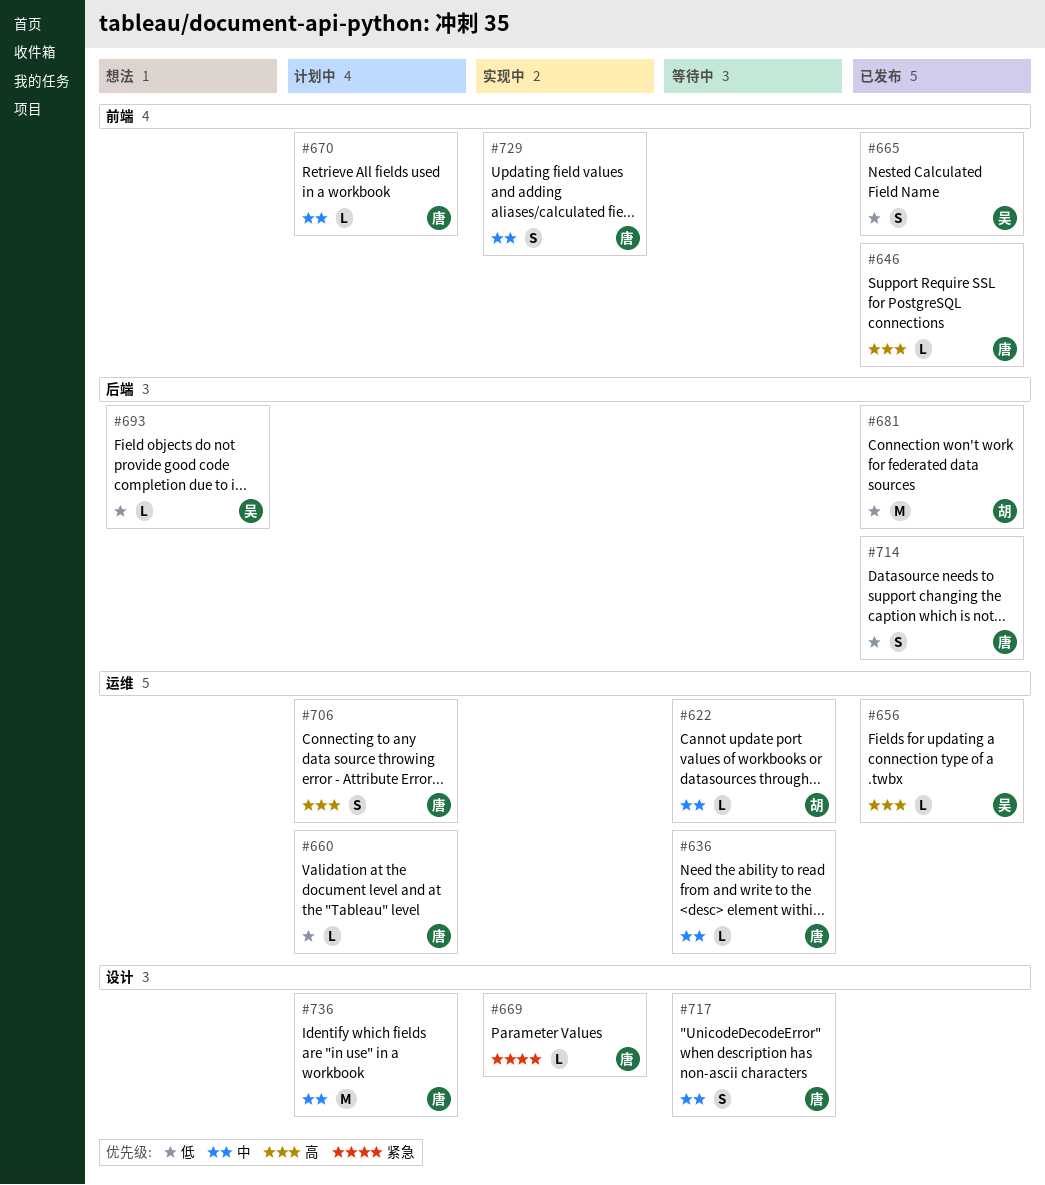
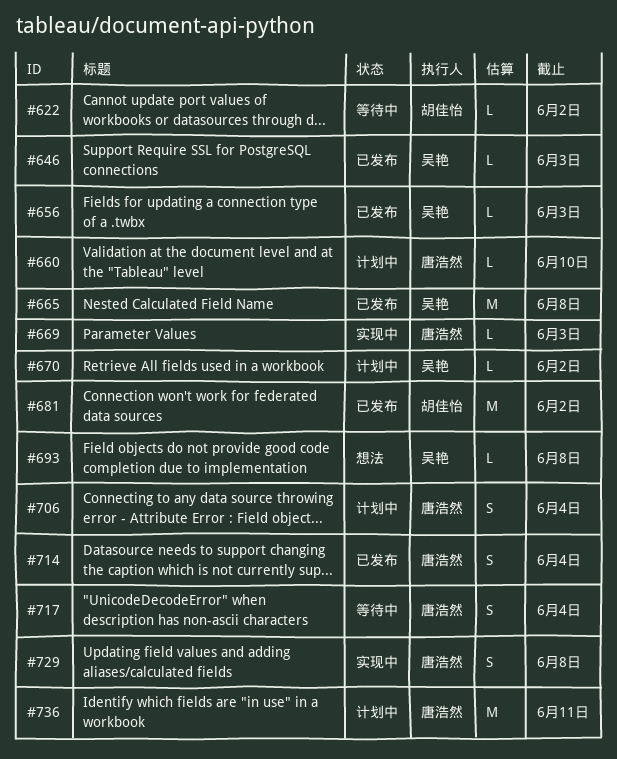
#636: present -> none
#646, owner: 唐浩然 -> 吴艳
#665, estimate: S -> M
#670, owner: 唐浩然 -> 吴艳

